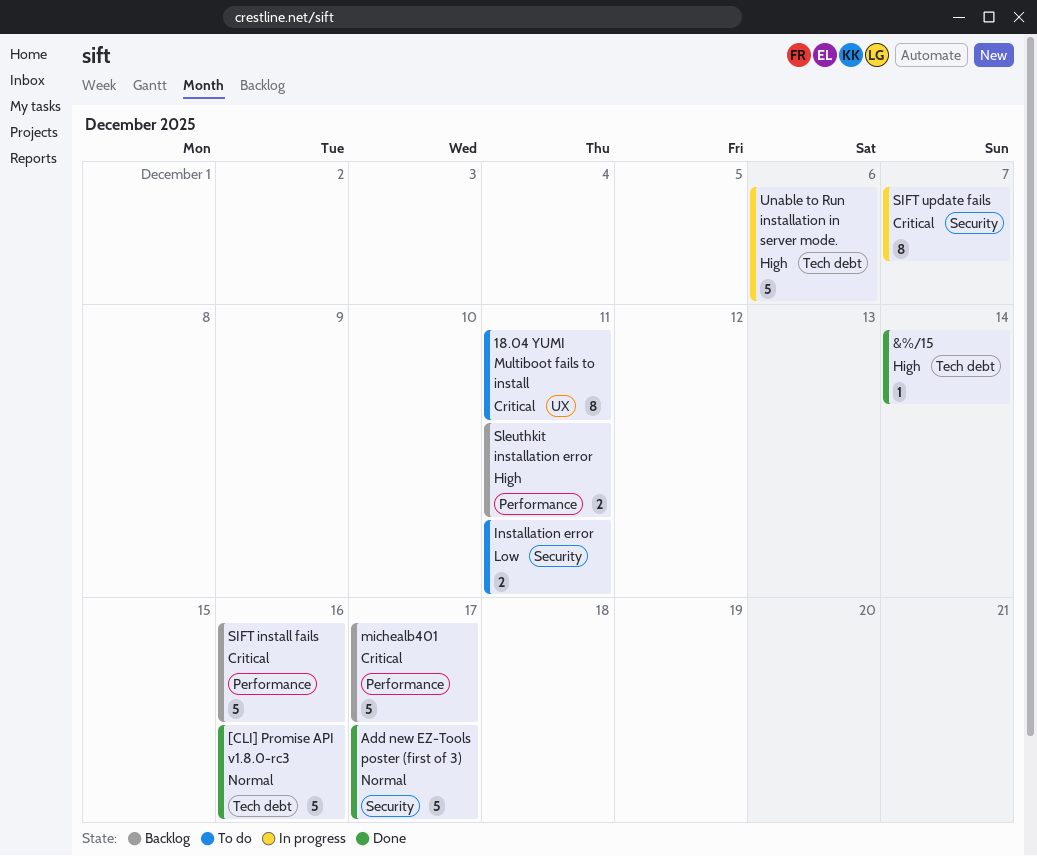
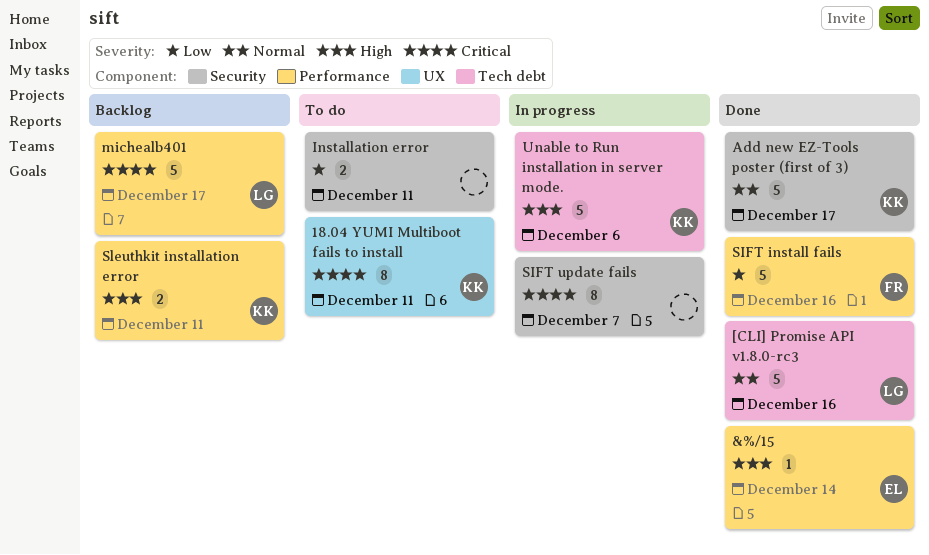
&%/15, label: Tech debt -> Performance
SIFT install fails, status: Backlog -> Done
SIFT install fails, priority: Critical -> Low

